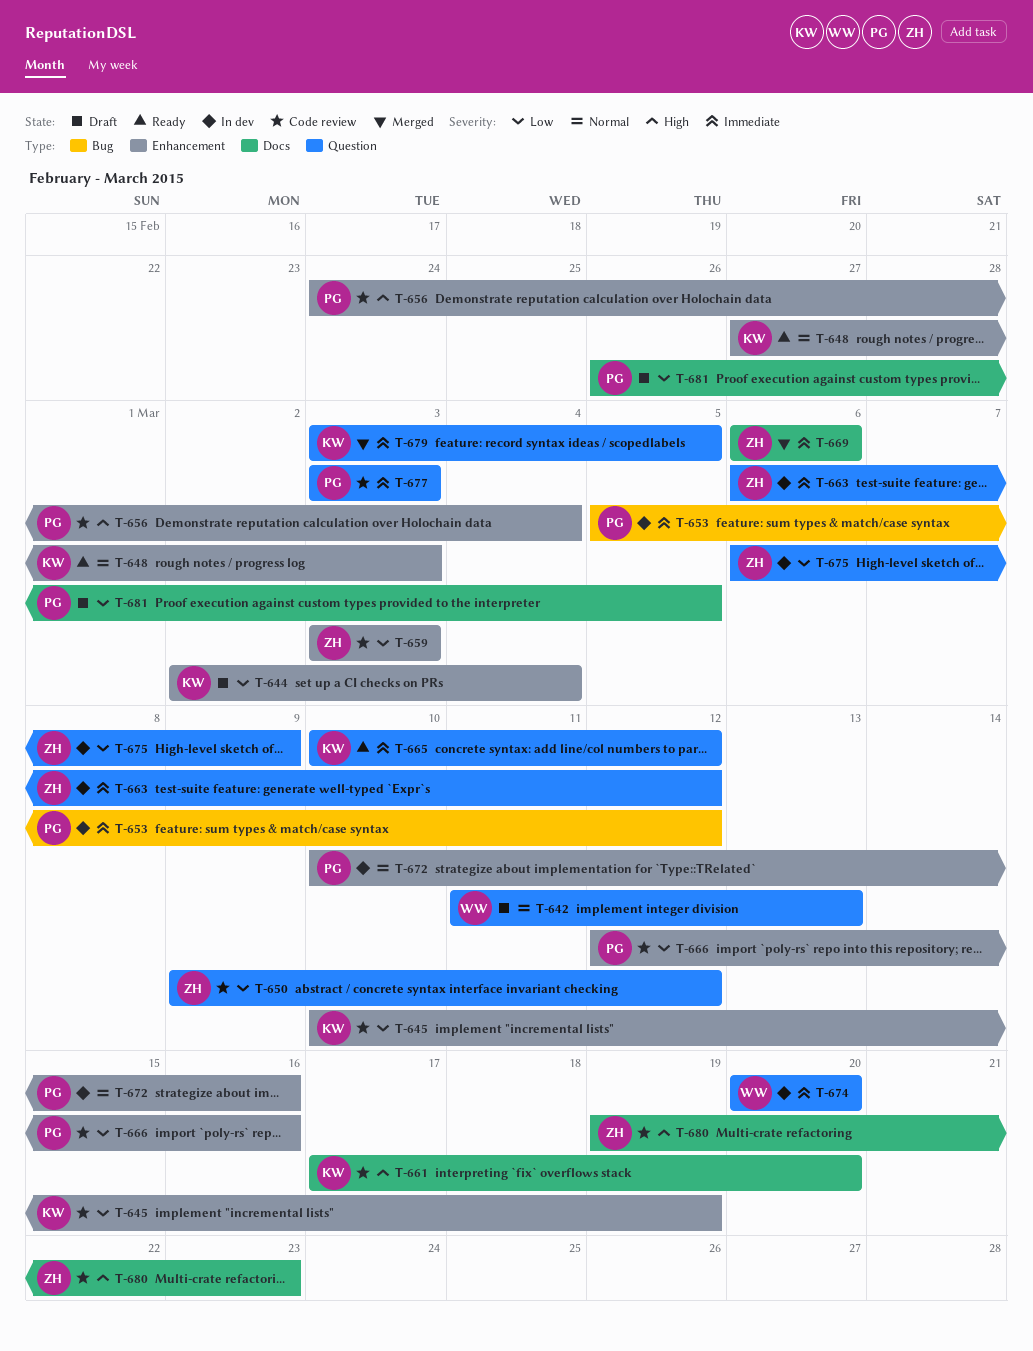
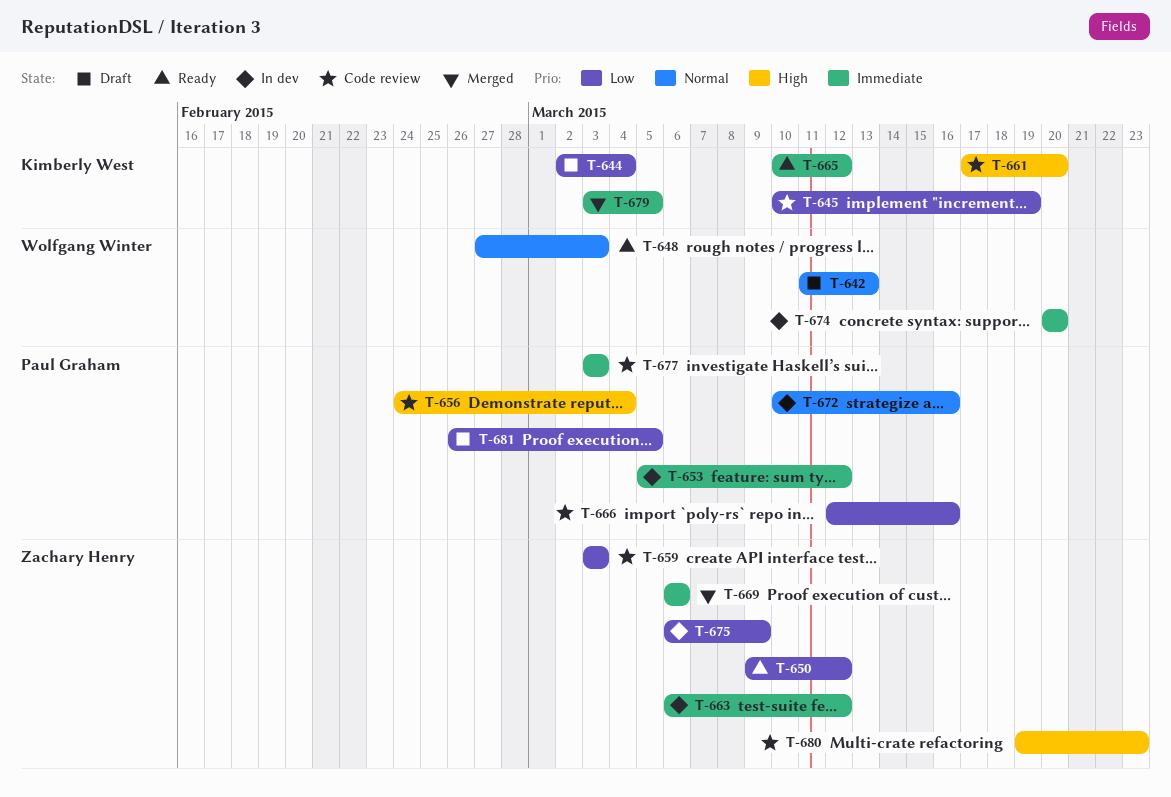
T-648, owner: Kimberly West -> Wolfgang Winter
T-650, status: Code review -> Ready

